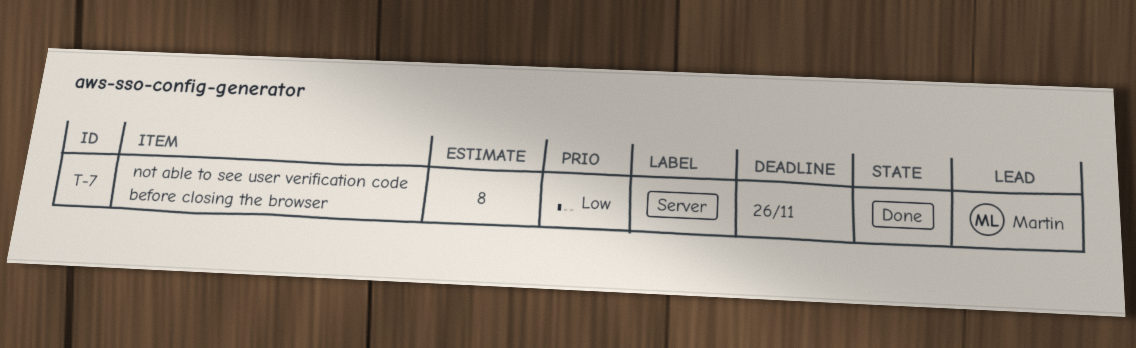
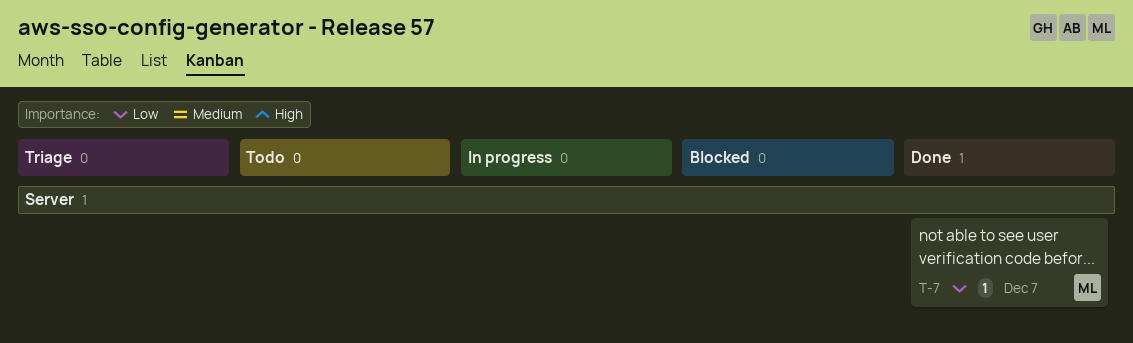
T-7, estimate: 8 -> 1
T-7, due: Nov 26 -> Dec 7

